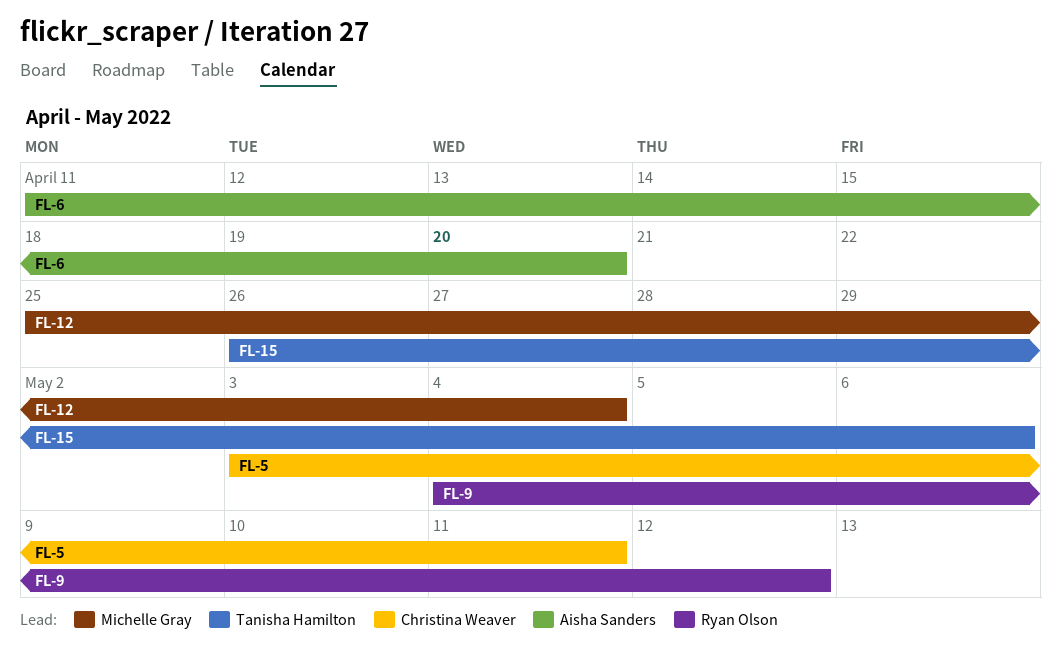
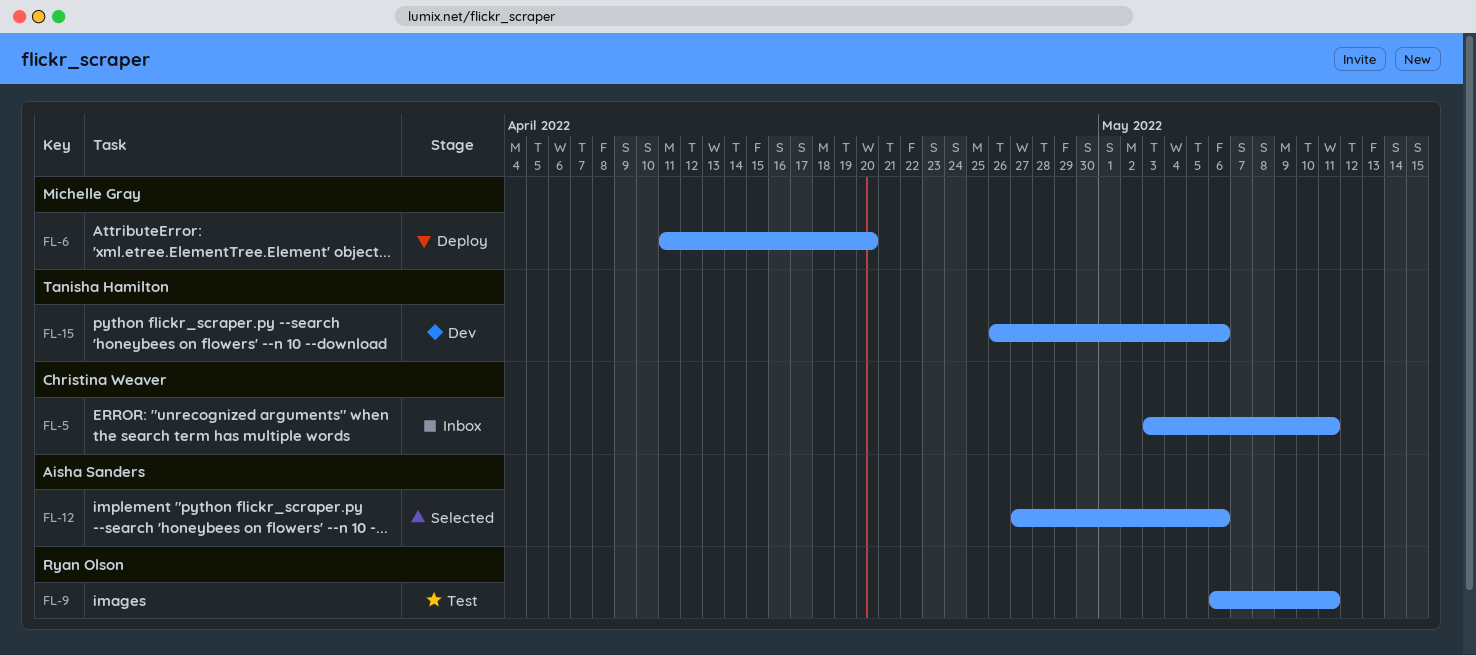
FL-6, owner: Aisha Sanders -> Michelle Gray
FL-9, start: May 4 -> May 6
FL-9, due: May 12 -> May 11
FL-12, owner: Michelle Gray -> Aisha Sanders
FL-12, start: Apr 25 -> Apr 27
FL-12, due: May 4 -> May 6

